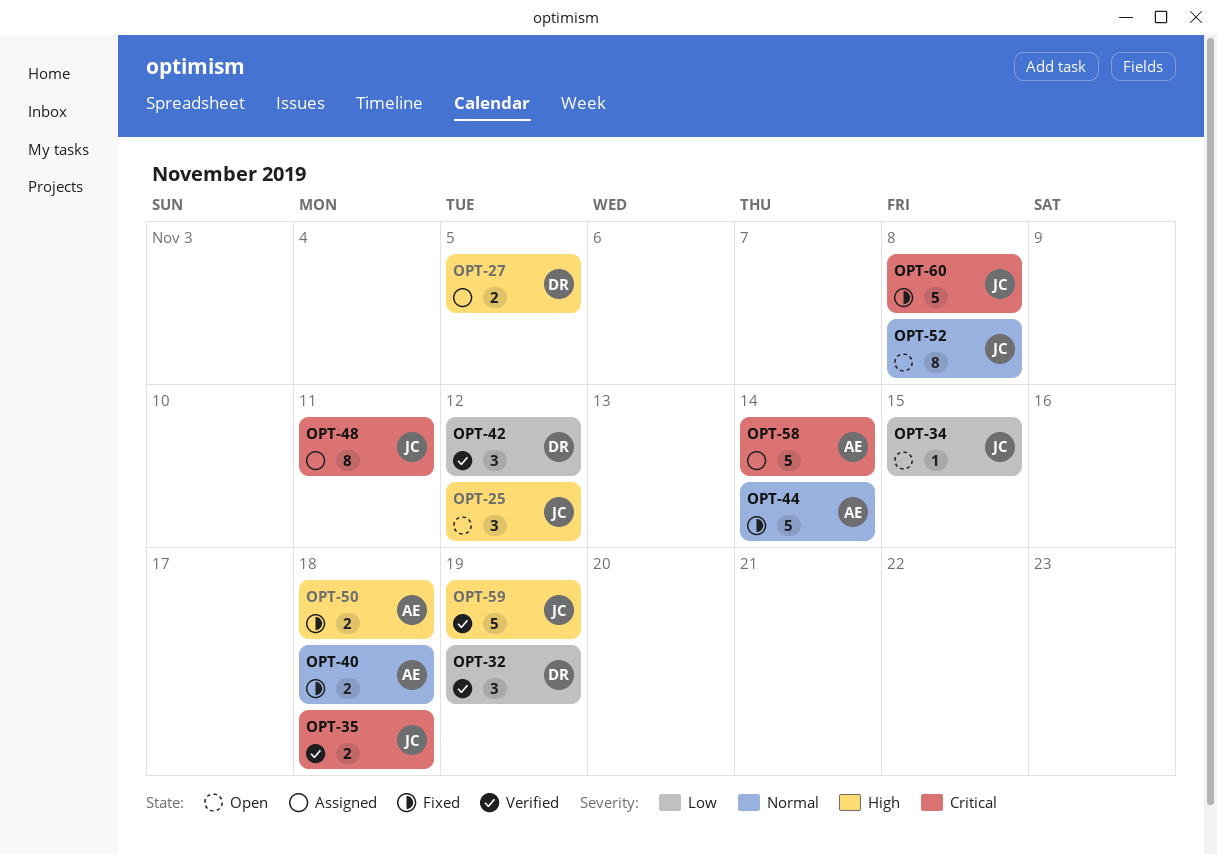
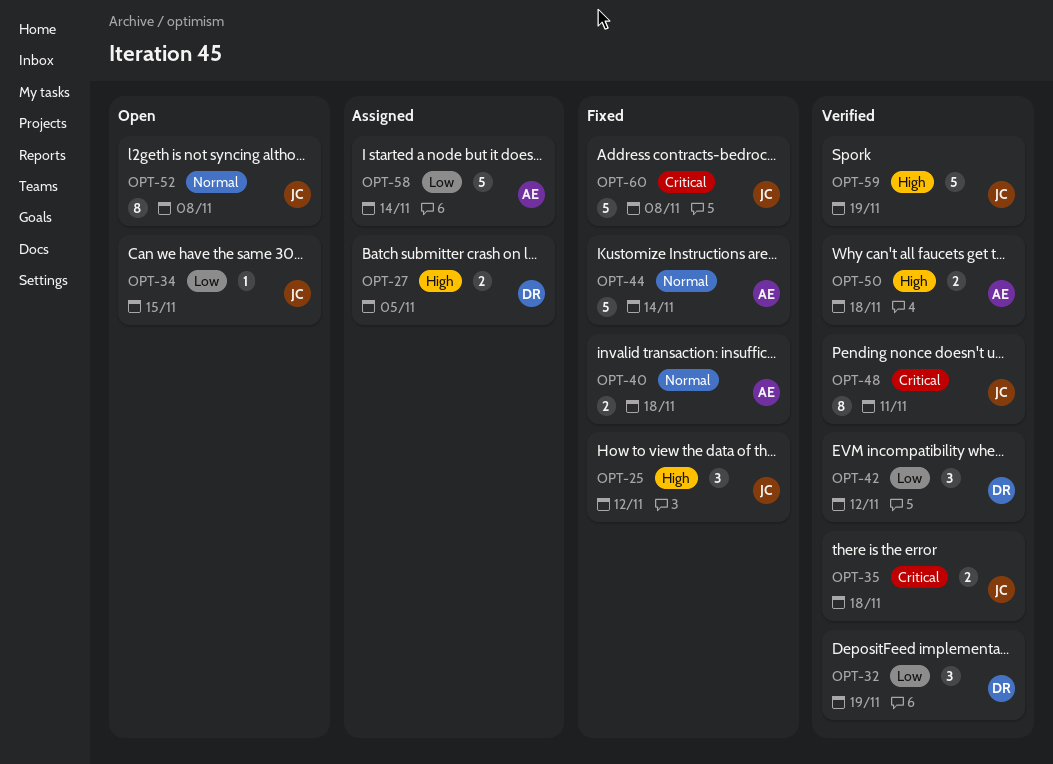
OPT-25, status: Open -> Fixed
OPT-48, status: Assigned -> Verified
OPT-50, status: Fixed -> Verified
OPT-58, priority: Critical -> Low

